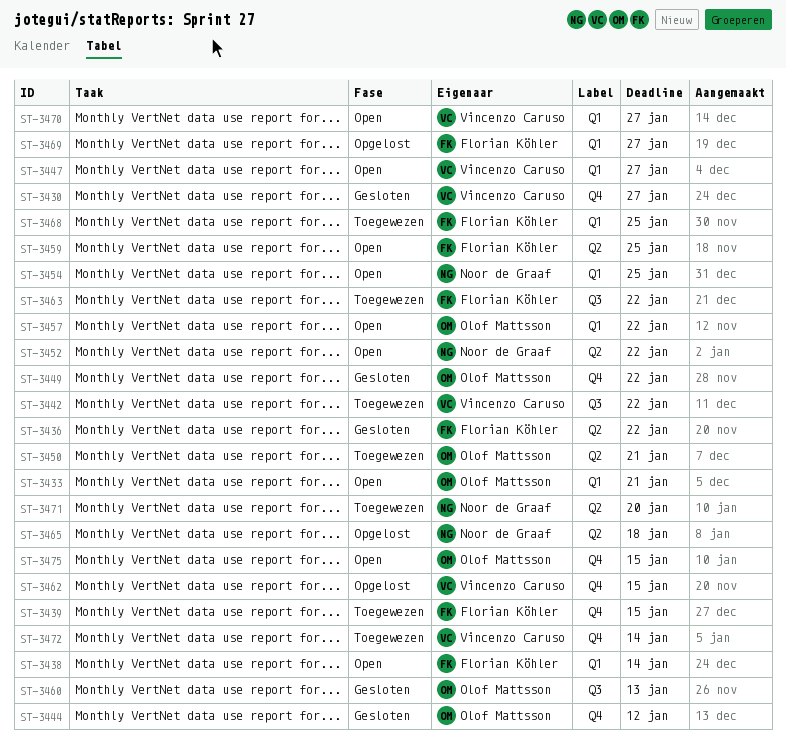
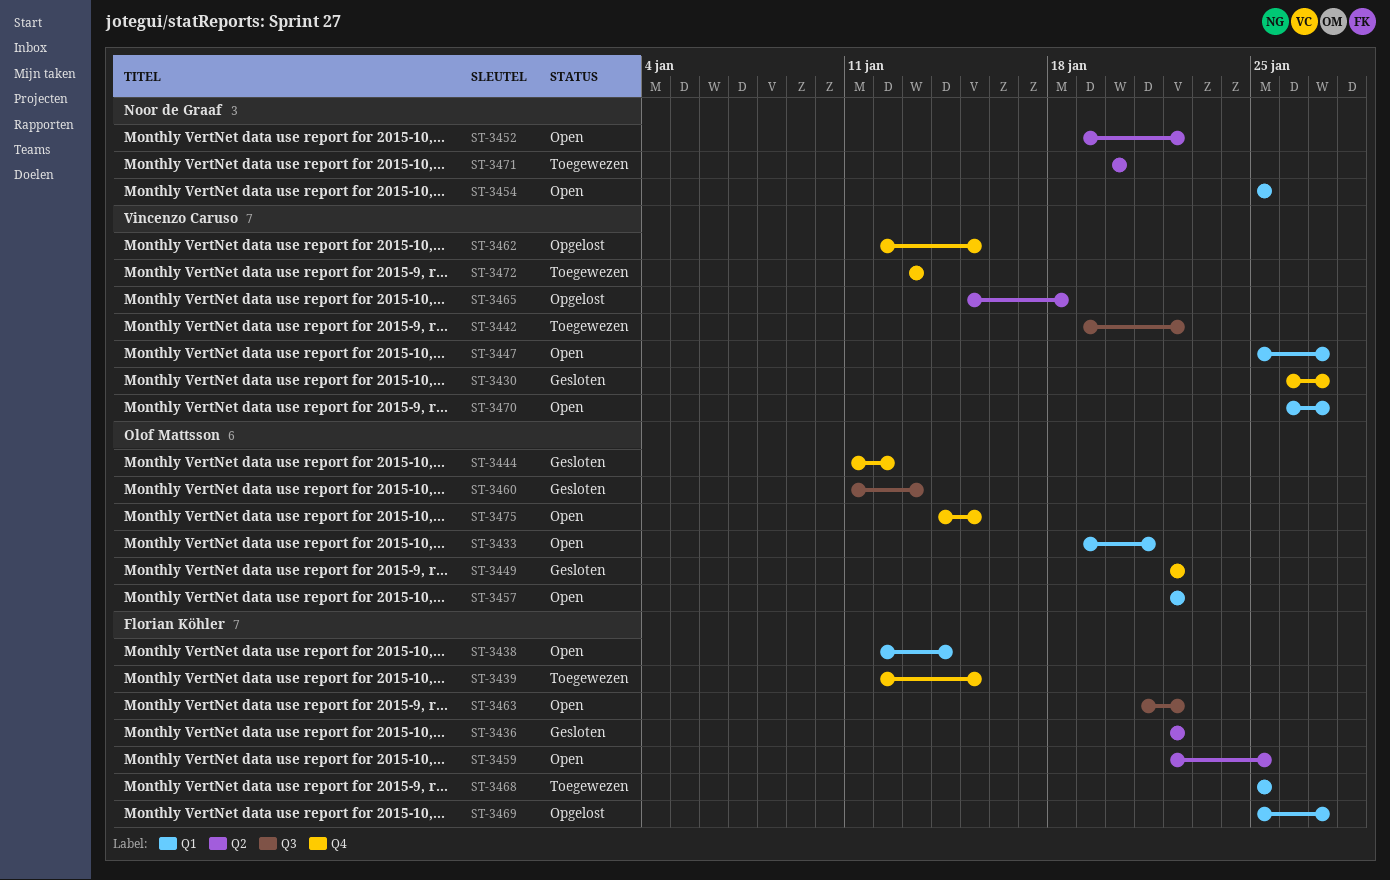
ST-3450: present -> none
ST-3463, status: Toegewezen -> Open
ST-3465, owner: Noor de Graaf -> Vincenzo Caruso
ST-3472, due: Jan 14 -> Jan 13

